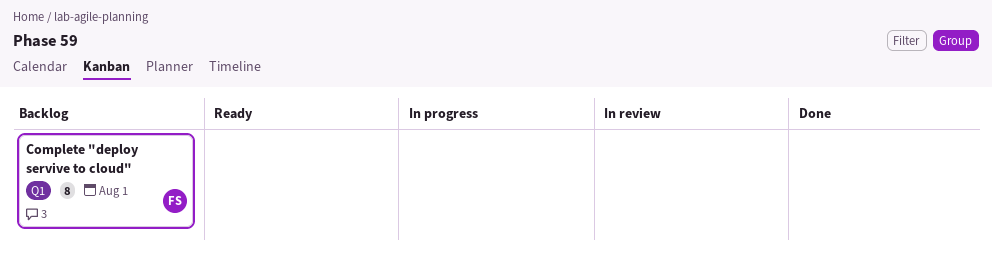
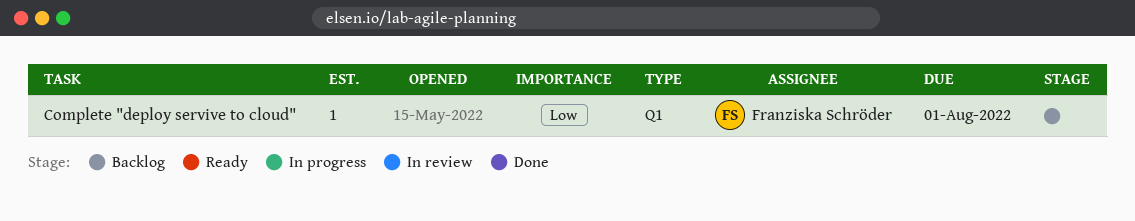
Complete "deploy servive to cloud", estimate: 8 -> 1

